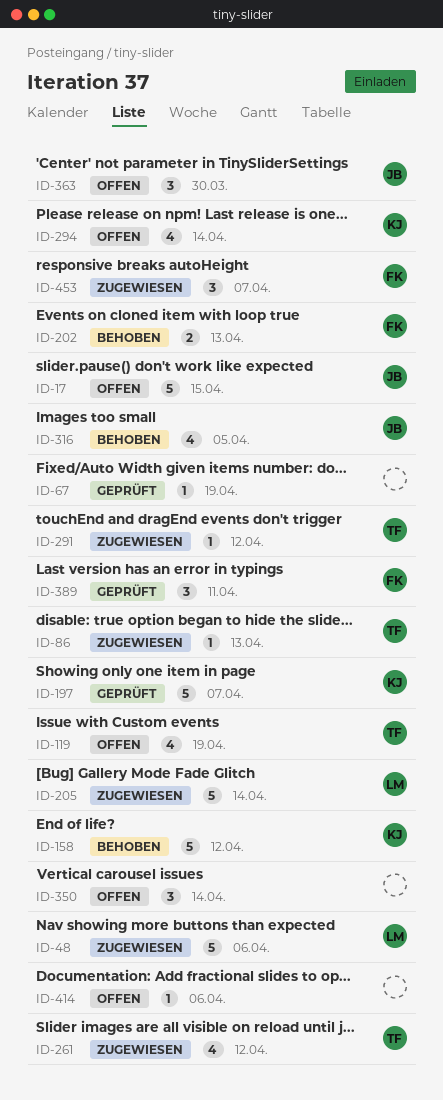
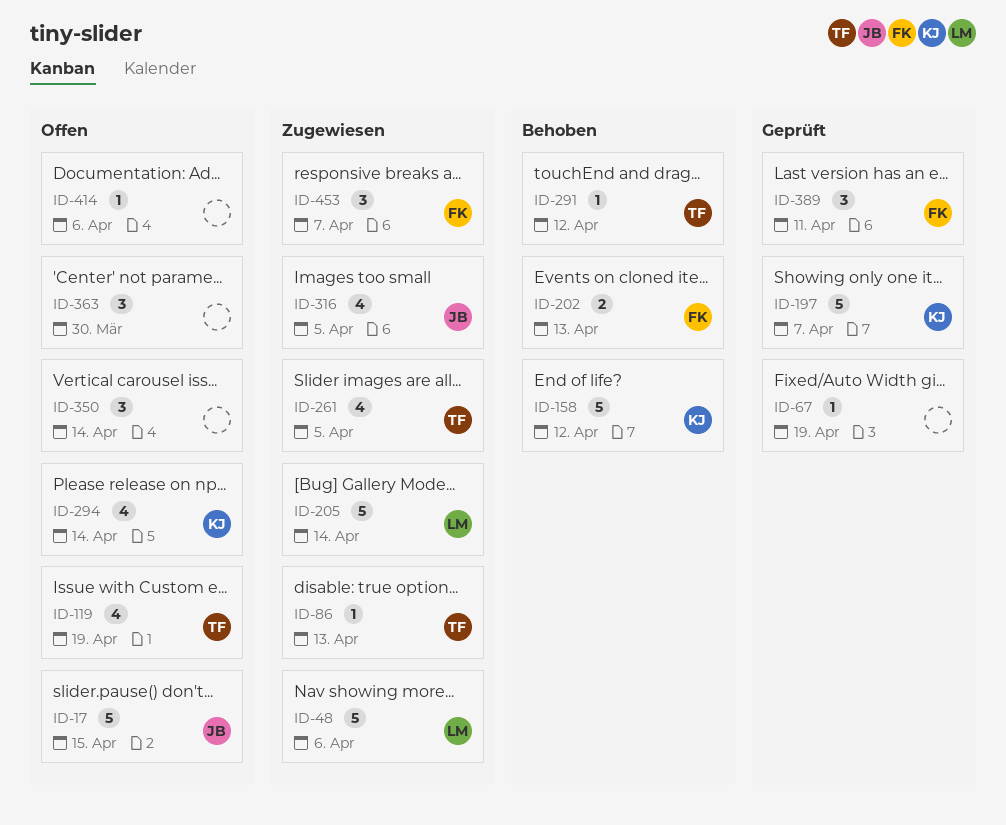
ID-261, due: Apr 12 -> Apr 5
ID-291, status: Zugewiesen -> Behoben
ID-316, status: Behoben -> Zugewiesen
ID-363, owner: JB -> none

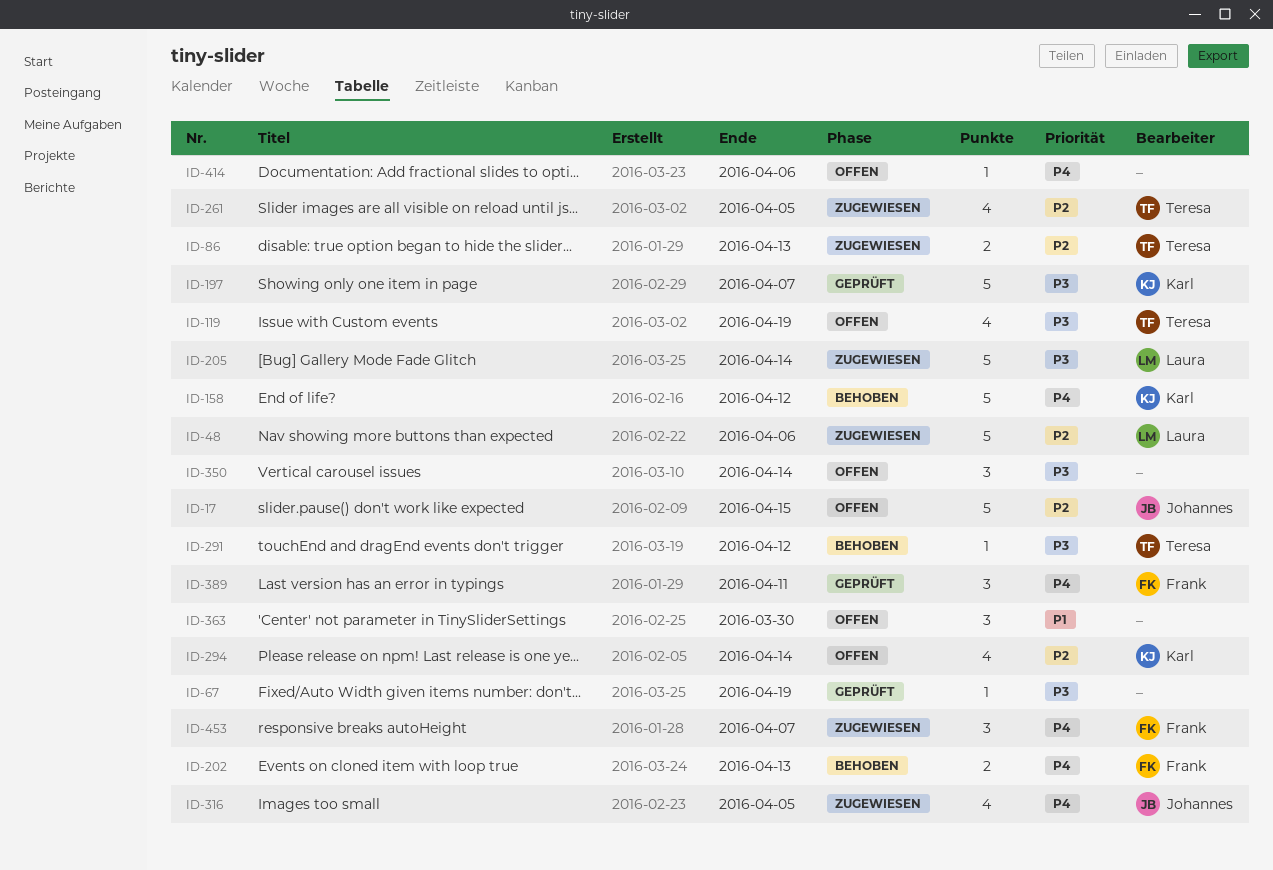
ID-86, estimate: 1 -> 2

